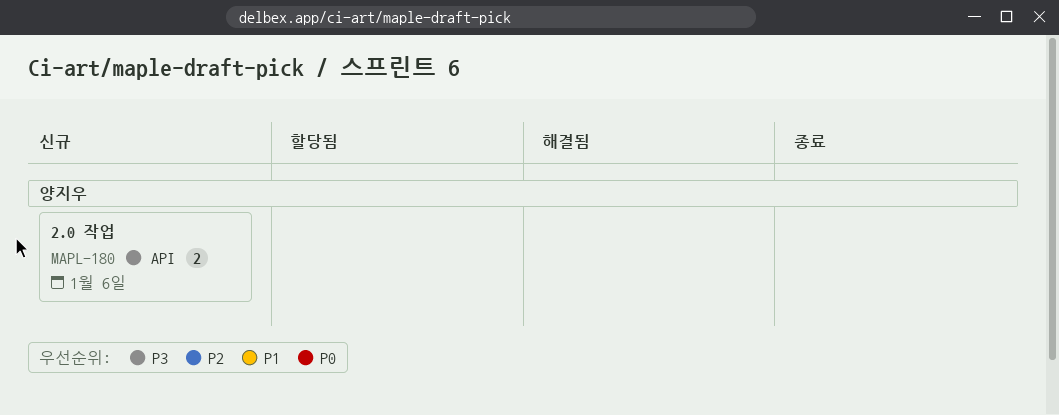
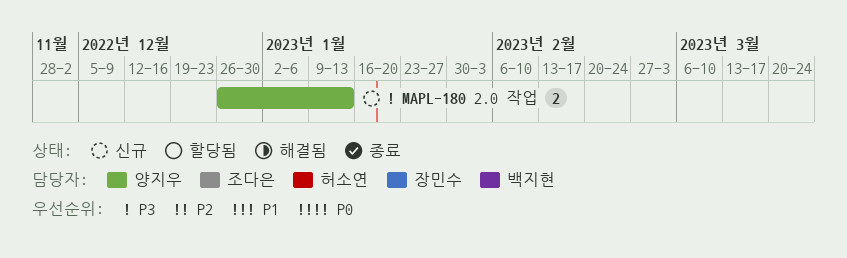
MAPL-180, due: Jan 6 -> Jan 13

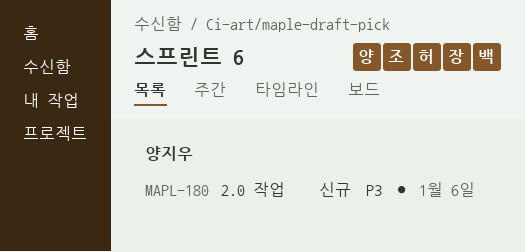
MAPL-180, estimate: 2 -> 1
MAPL-180, due: Jan 13 -> Jan 6

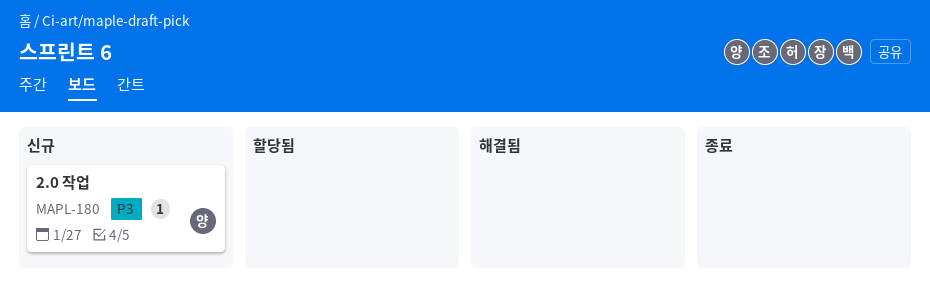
MAPL-180, due: Jan 6 -> Jan 27

